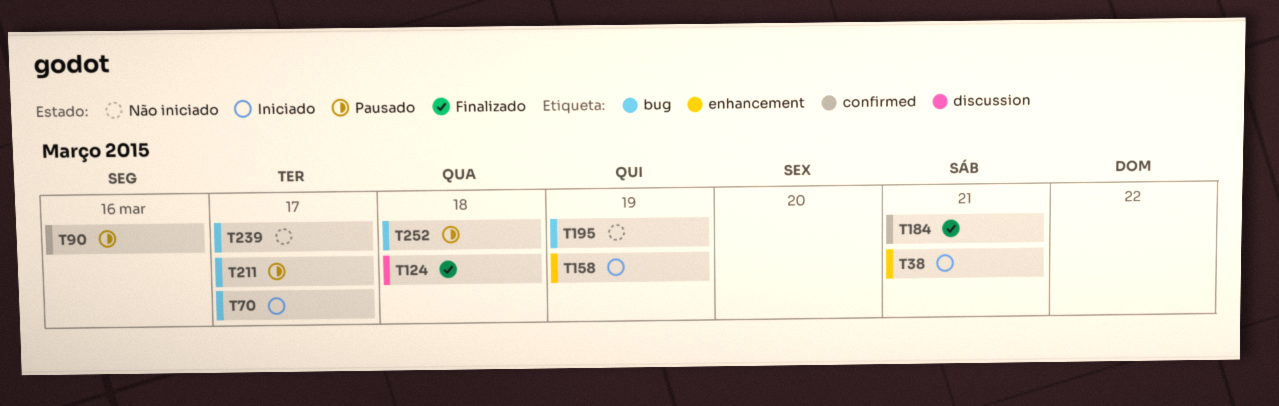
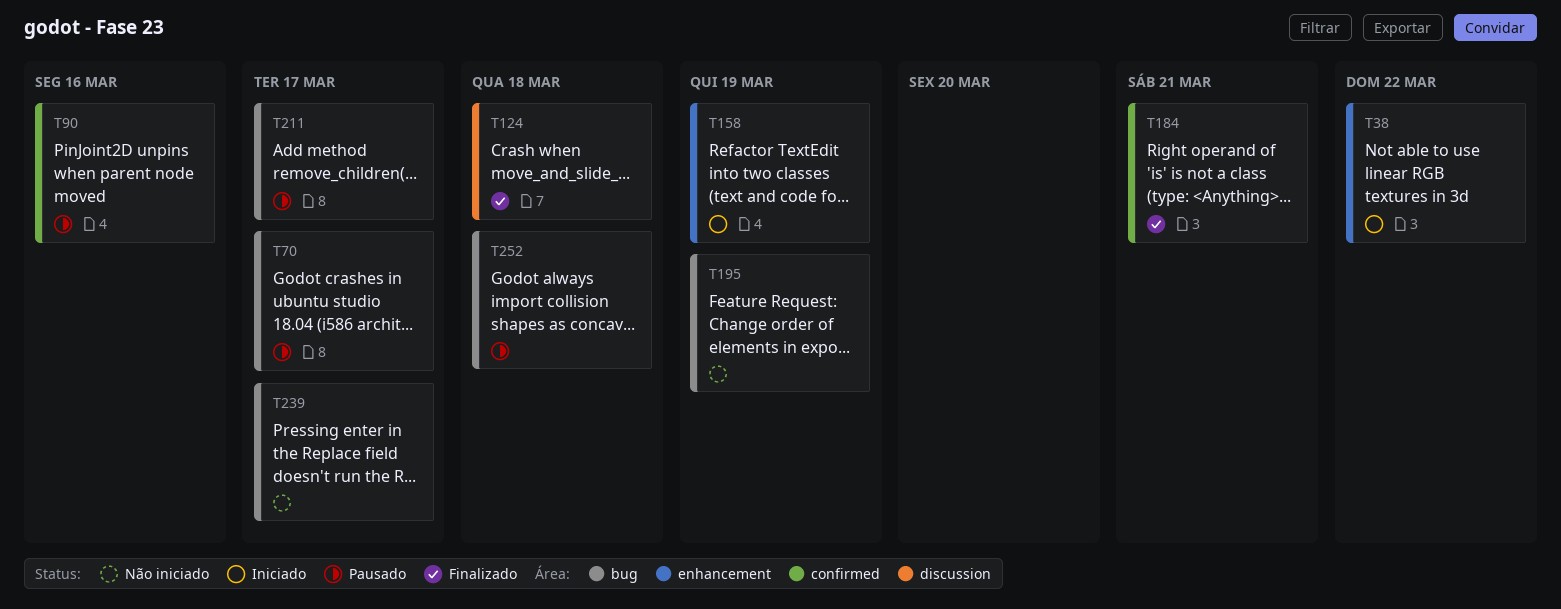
T38, due: Mar 21 -> Mar 22
T70, status: Iniciado -> Pausado

